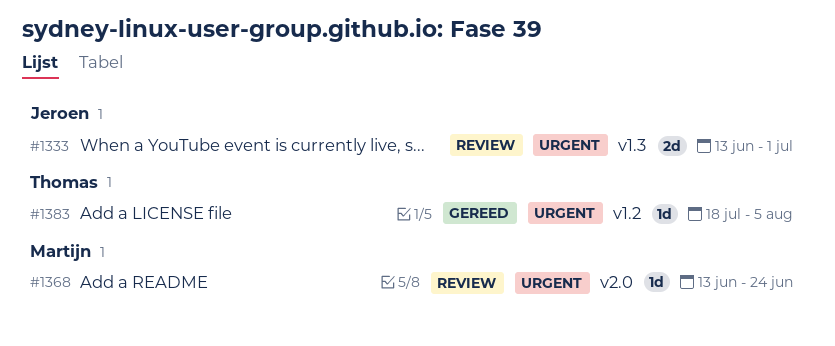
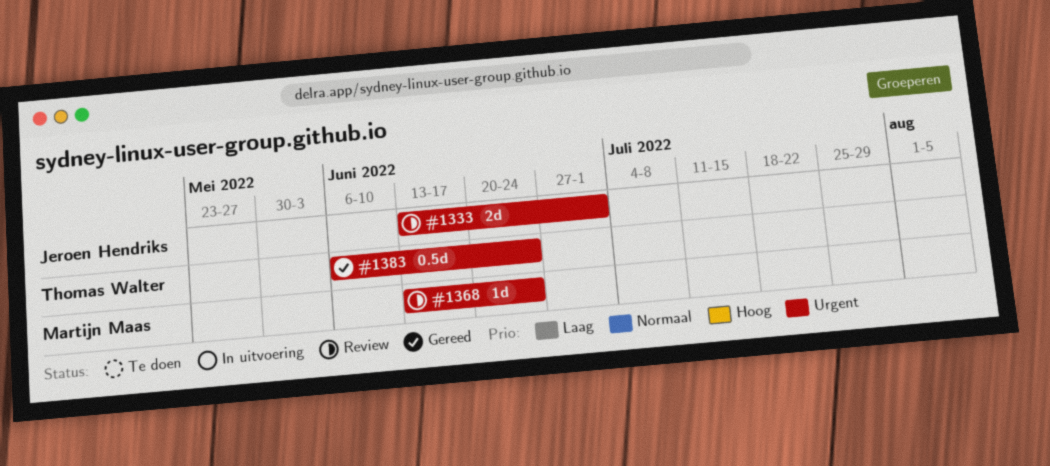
#1383, estimate: 1d -> 0.5d
#1383, start: Jul 18 -> Jun 6
#1383, due: Aug 5 -> Jun 24

